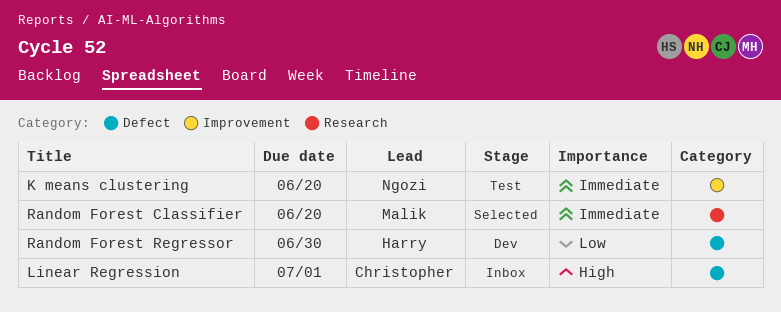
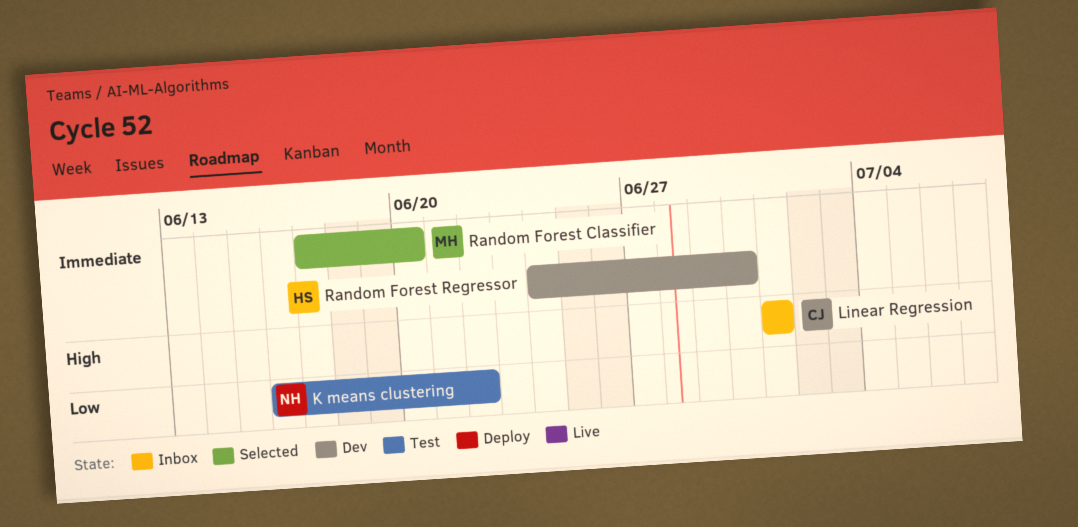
K means clustering, priority: Immediate -> Low
K means clustering, due: Jun 20 -> Jun 22
Random Forest Regressor, priority: Low -> Immediate

